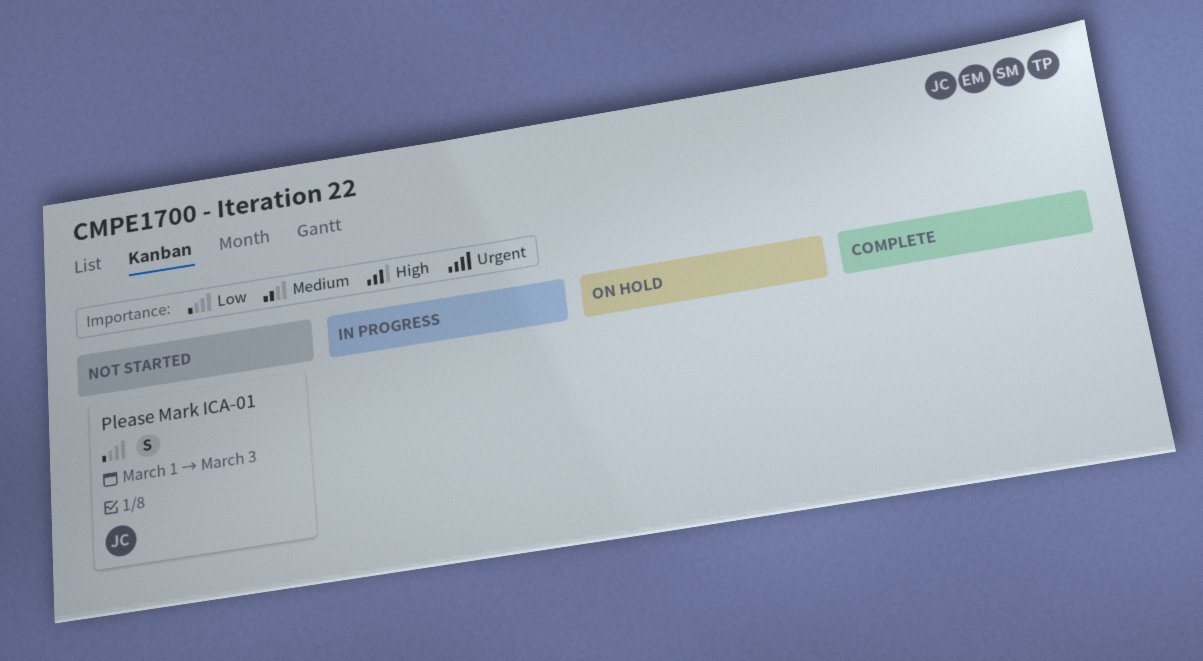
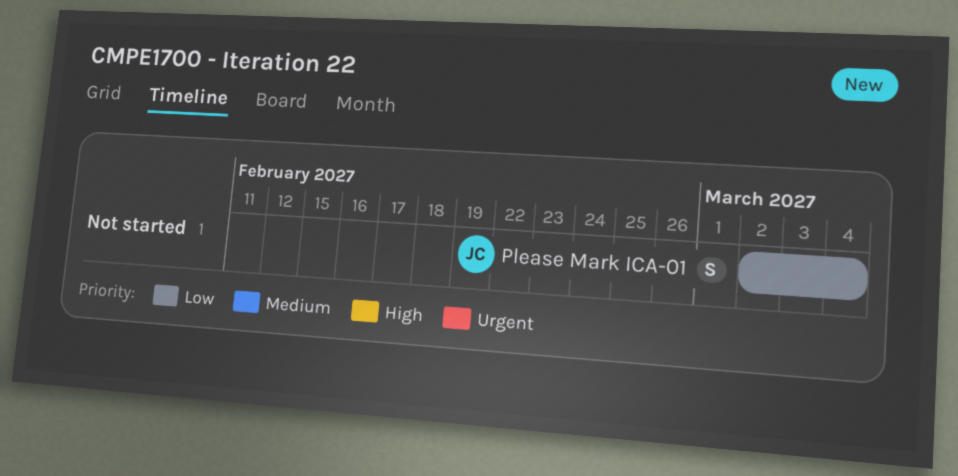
Please Mark ICA-01, start: Mar 1 -> Mar 2
Please Mark ICA-01, due: Mar 3 -> Mar 4

